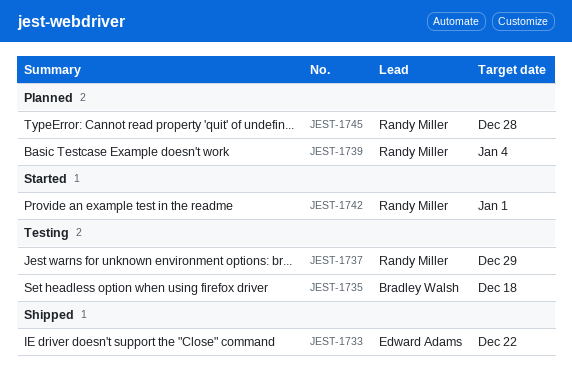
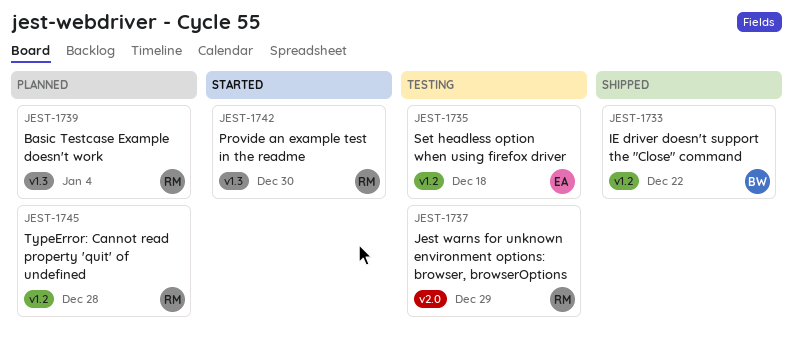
JEST-1733, owner: Edward Adams -> Bradley Walsh
JEST-1735, owner: Bradley Walsh -> Edward Adams
JEST-1742, due: Jan 1 -> Dec 30

